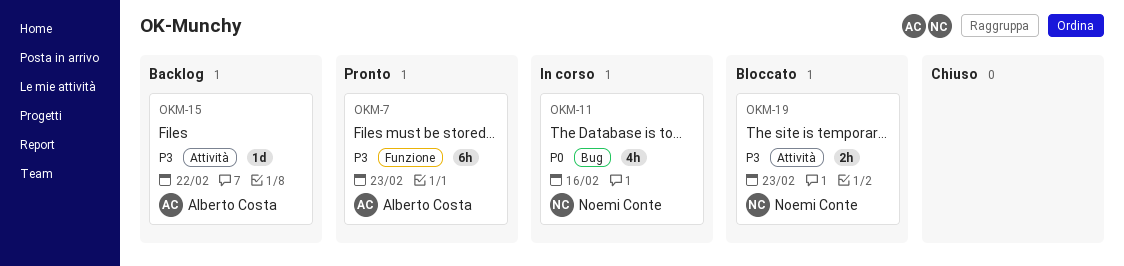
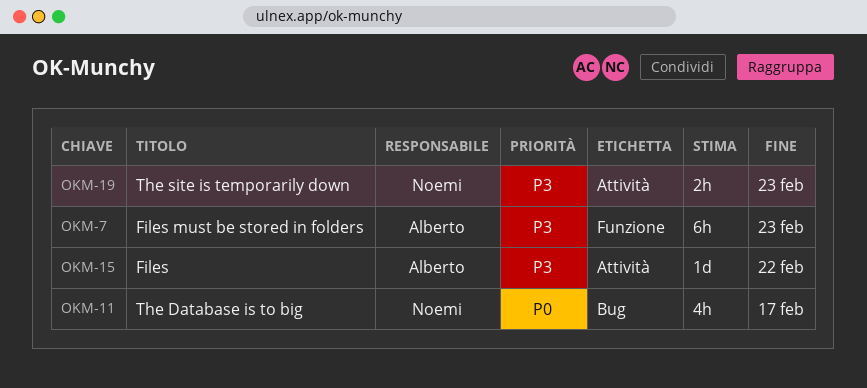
OKM-11, due: Feb 16 -> Feb 17

